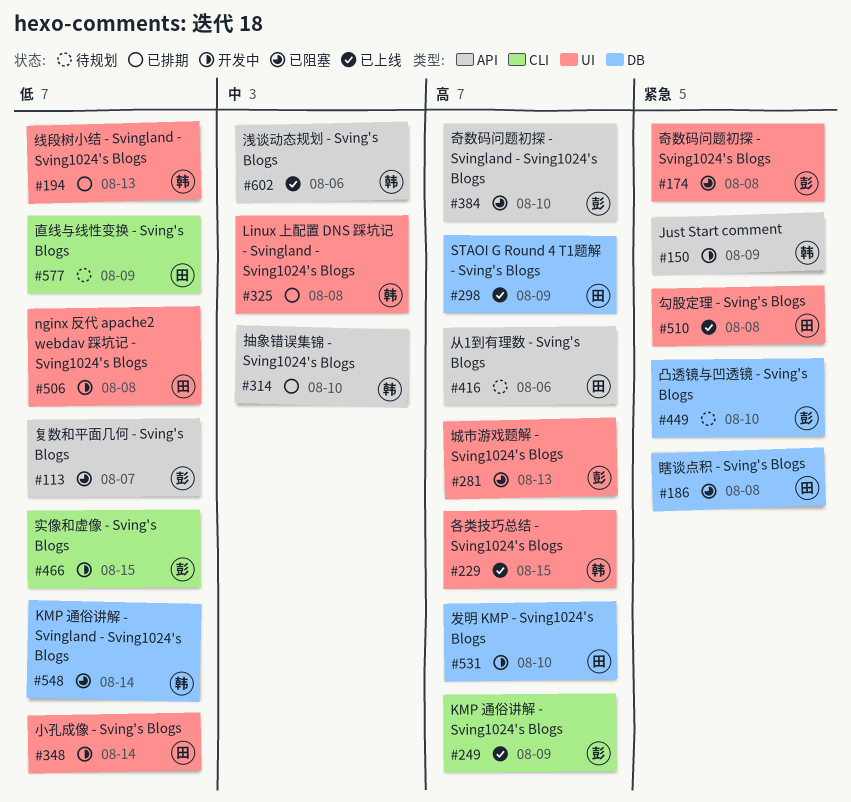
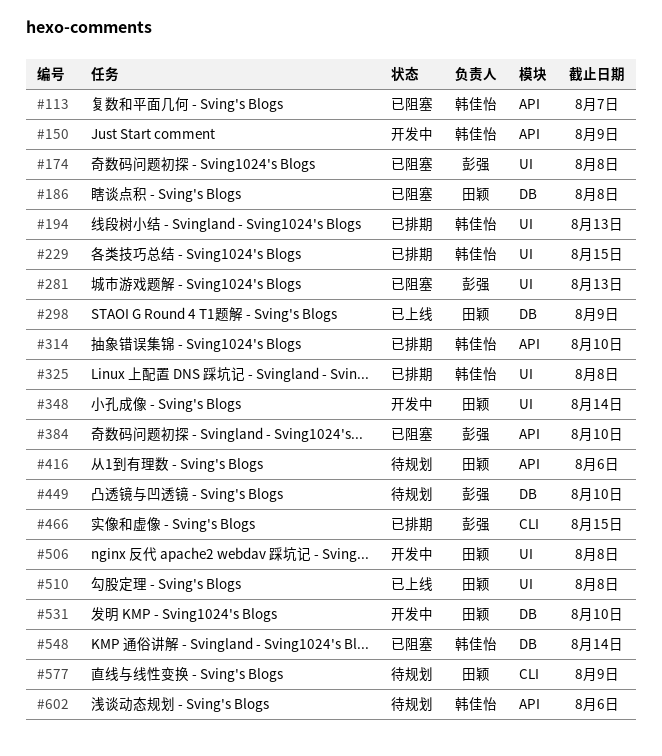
#113, owner: 彭强 -> 韩佳怡
#229, status: 已上线 -> 已排期
#249: present -> none
#466, status: 开发中 -> 已排期
#602, status: 已上线 -> 待规划

